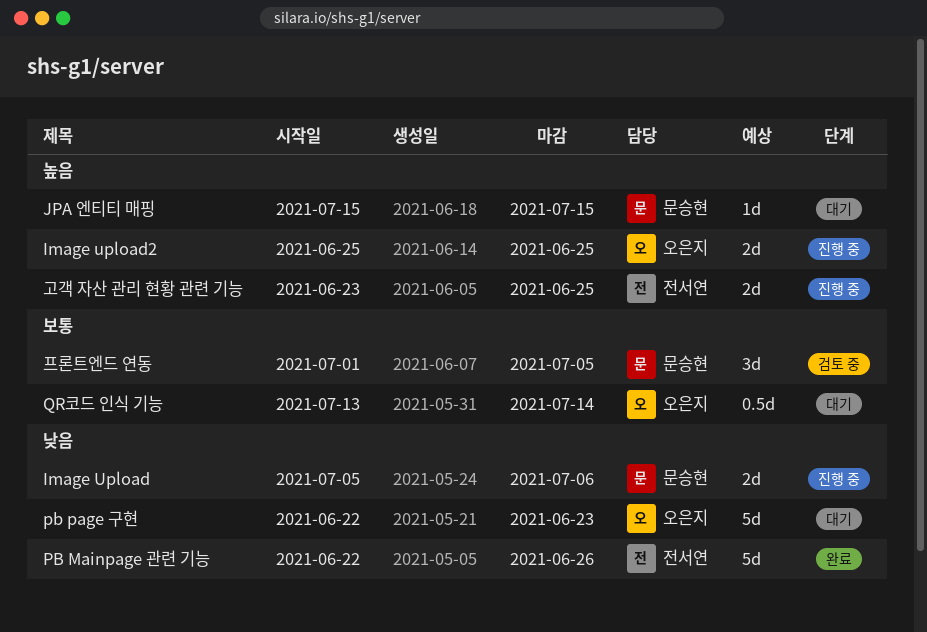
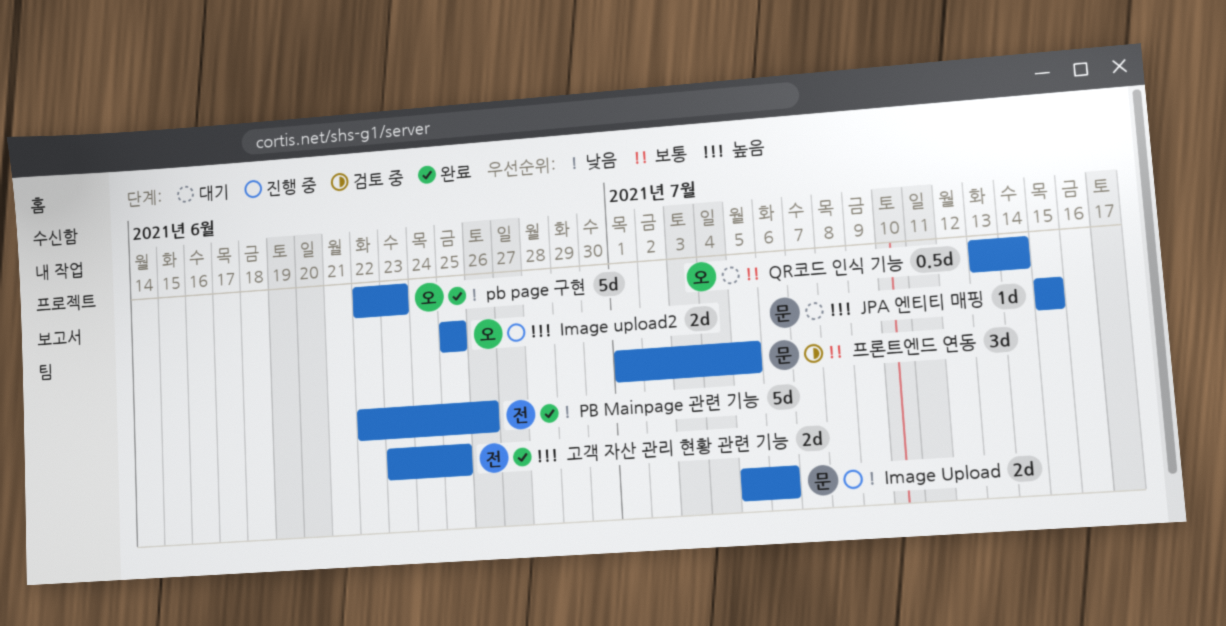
pb page 구현, status: 대기 -> 완료
고객 자산 관리 현황 관련 기능, status: 진행 중 -> 완료

